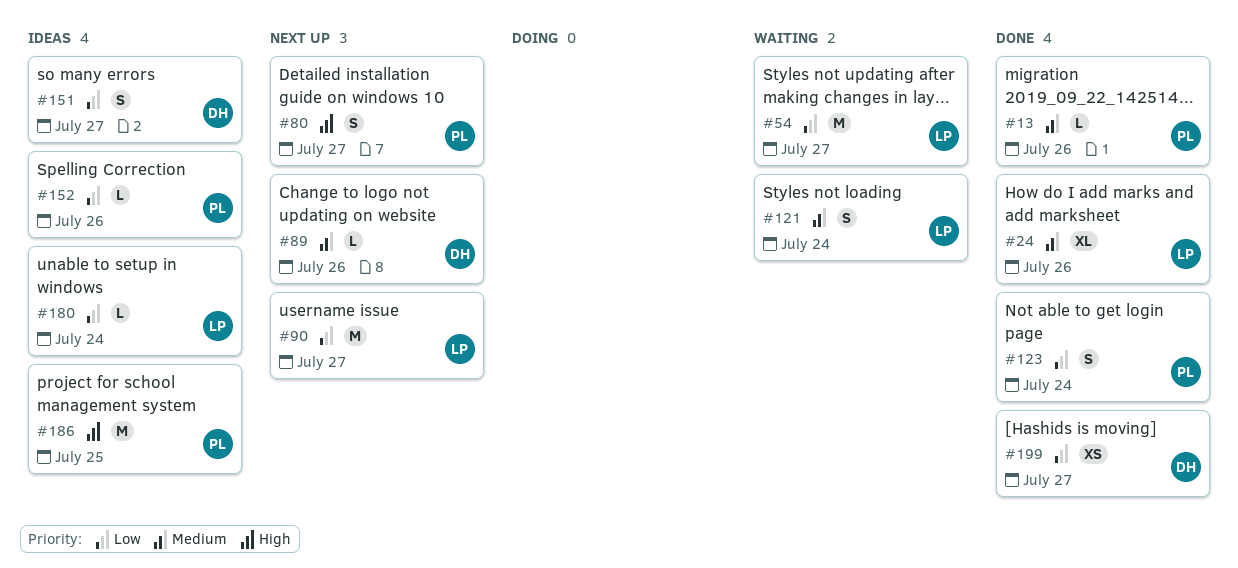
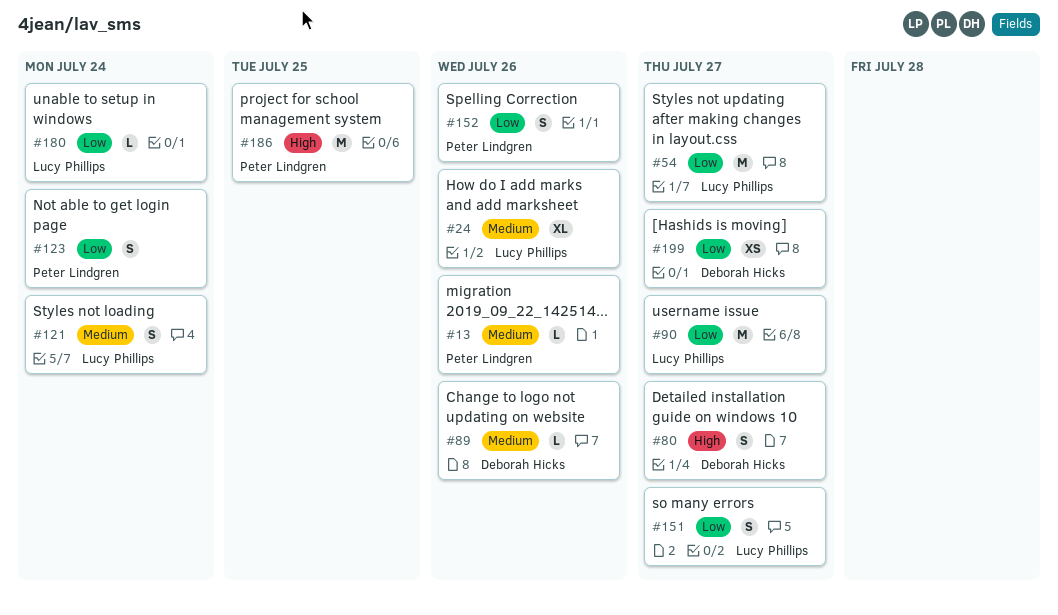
#80, owner: Peter Lindgren -> Deborah Hicks
#151, owner: Deborah Hicks -> Lucy Phillips
#152, estimate: L -> S

